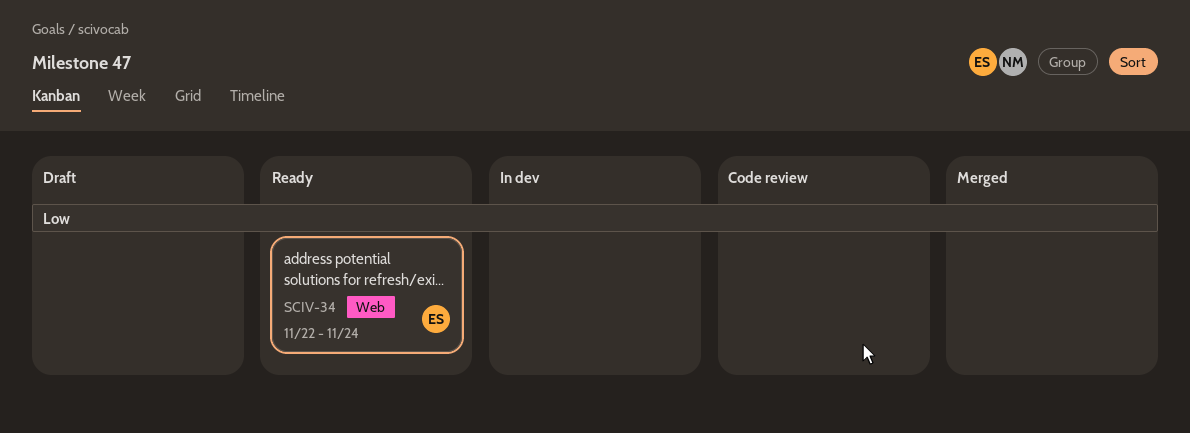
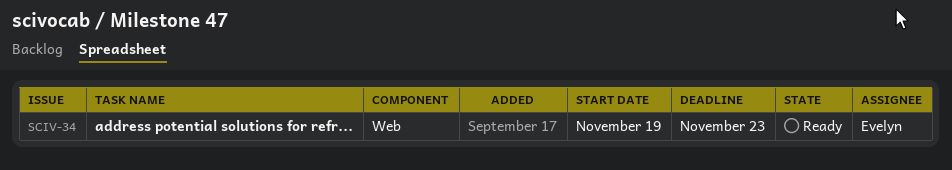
SCIV-34, start: Nov 22 -> Nov 19
SCIV-34, due: Nov 24 -> Nov 23

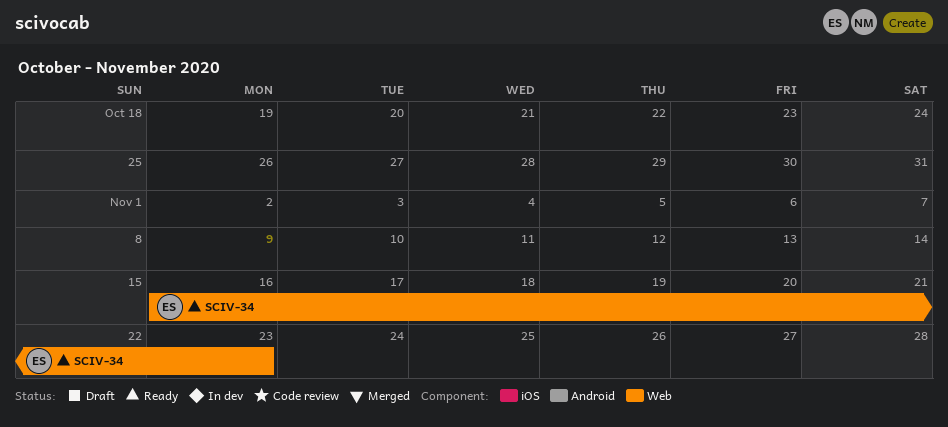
SCIV-34, start: Nov 19 -> Nov 16

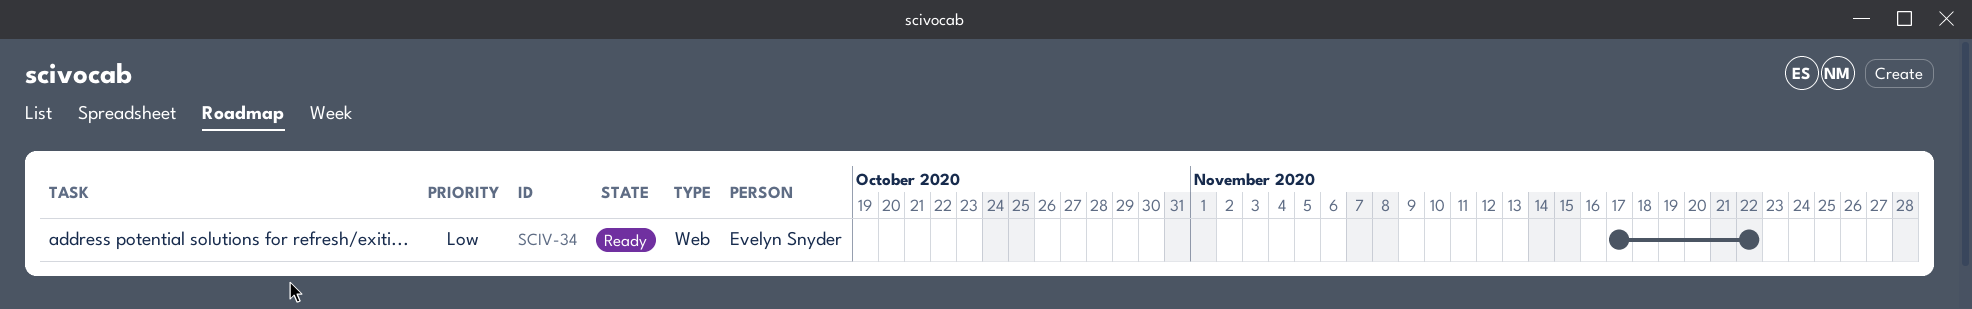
SCIV-34, start: Nov 16 -> Nov 17
SCIV-34, due: Nov 23 -> Nov 22

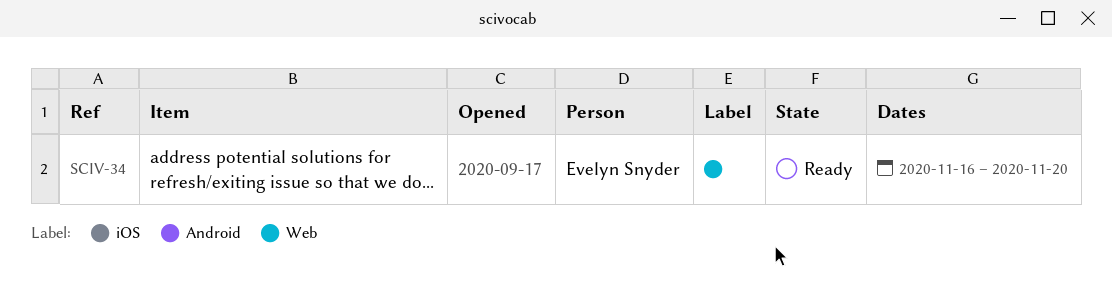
SCIV-34, start: Nov 17 -> Nov 16
SCIV-34, due: Nov 22 -> Nov 20

